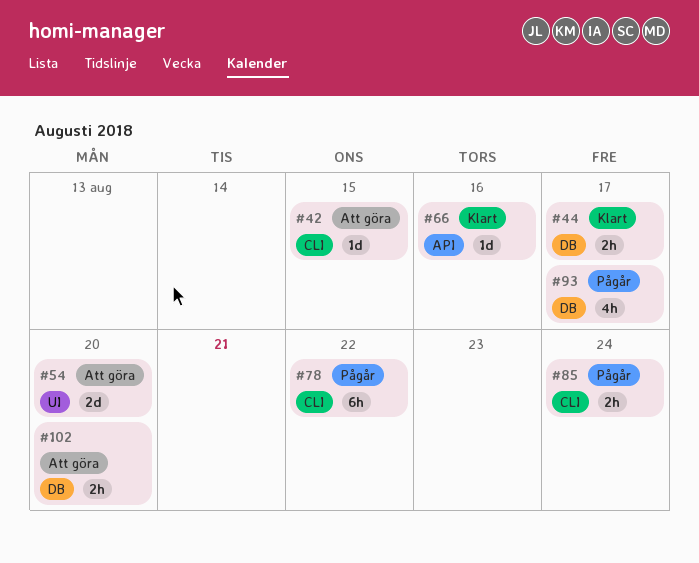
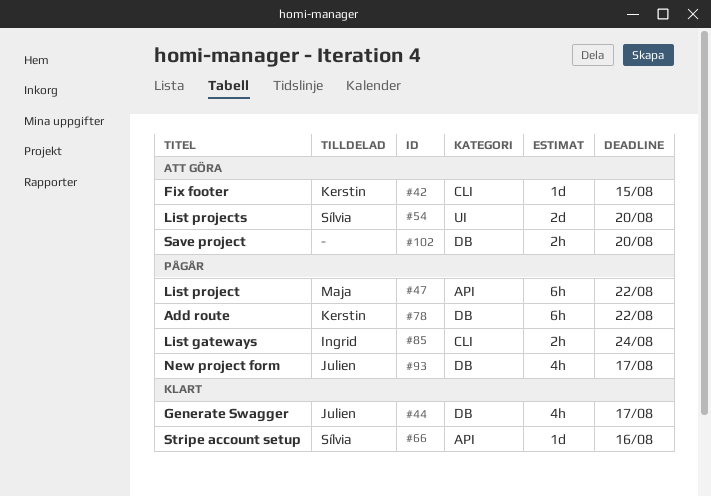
#44, estimate: 2h -> 4h
#47: none -> present
#78, label: CLI -> DB

